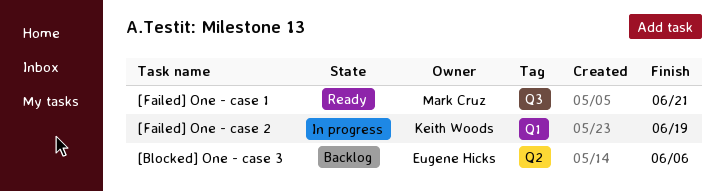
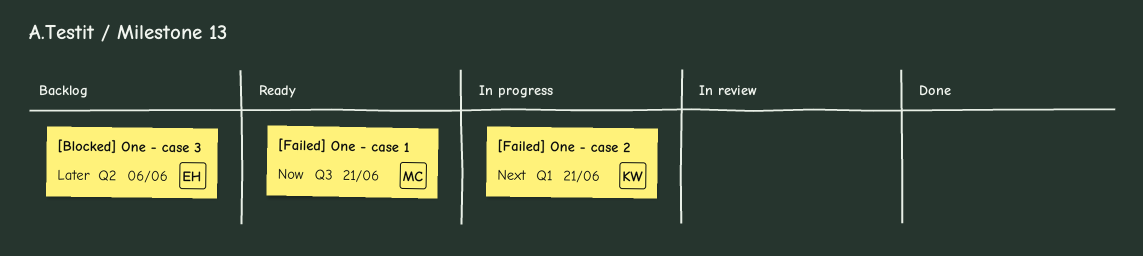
[Failed] One - case 2, due: Jun 19 -> Jun 21

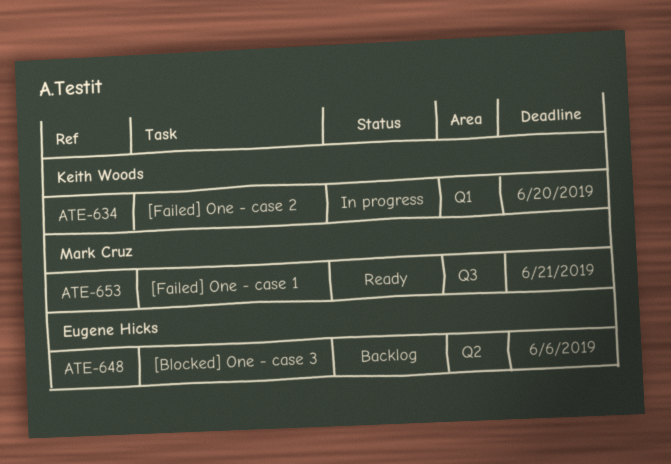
[Failed] One - case 2, due: Jun 21 -> Jun 20

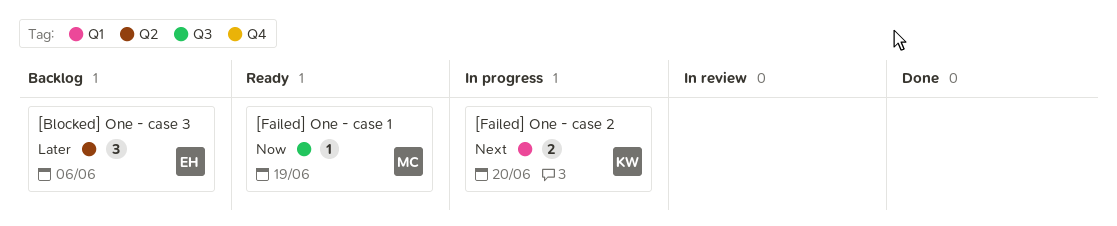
[Failed] One - case 1, due: Jun 21 -> Jun 19

